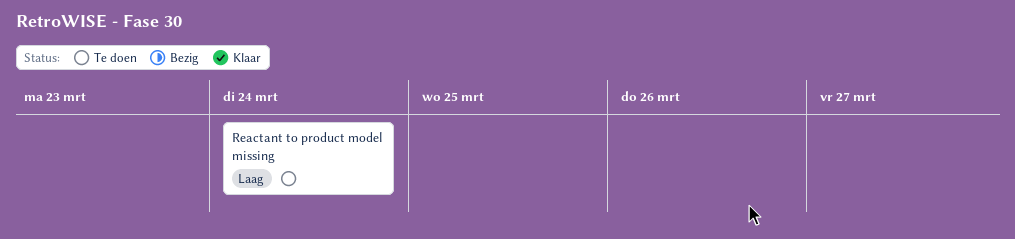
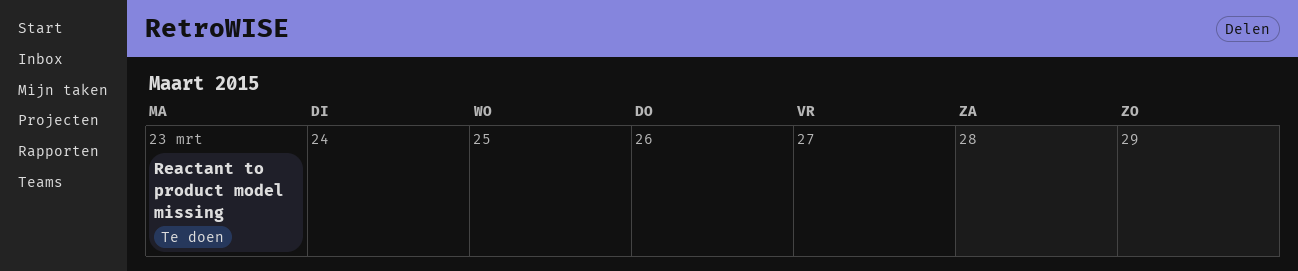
Reactant to product model missing, due: Mar 24 -> Mar 23

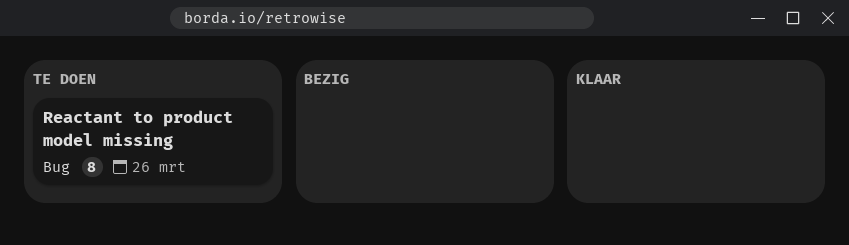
Reactant to product model missing, due: Mar 23 -> Mar 26

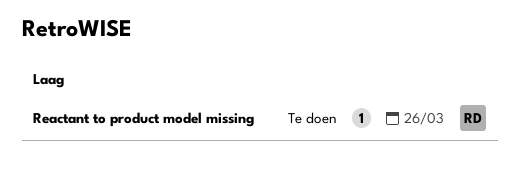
Reactant to product model missing, estimate: 8 -> 1

